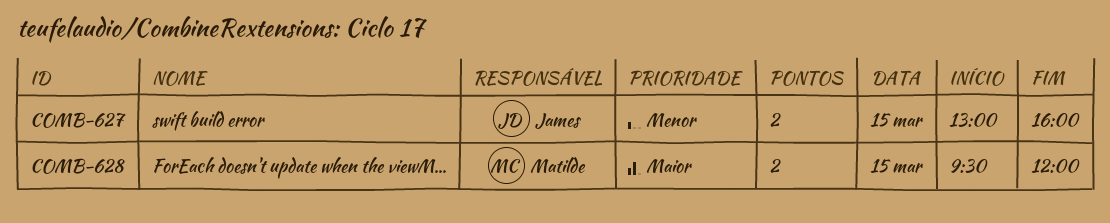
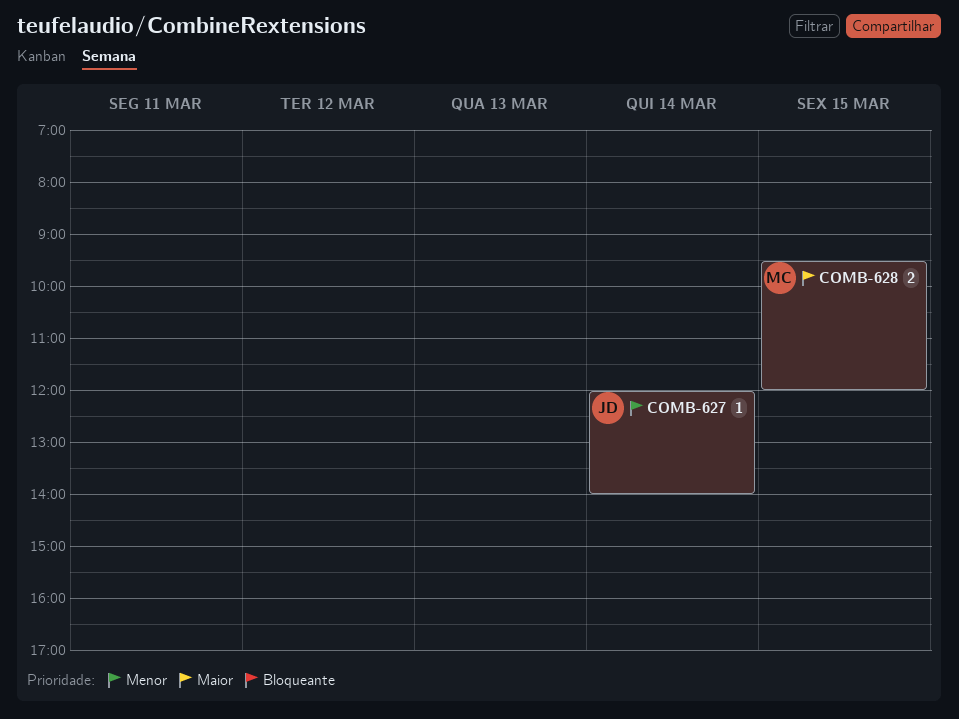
COMB-627, estimate: 2 -> 1
COMB-627, day: Mar 15 -> Mar 14
COMB-627, begins: 13:00 -> 12:00
COMB-627, ends: 16:00 -> 14:00

